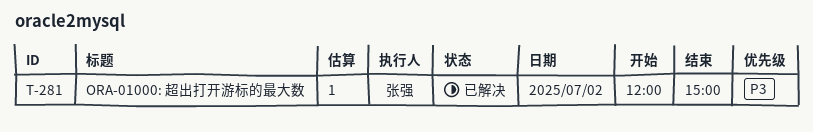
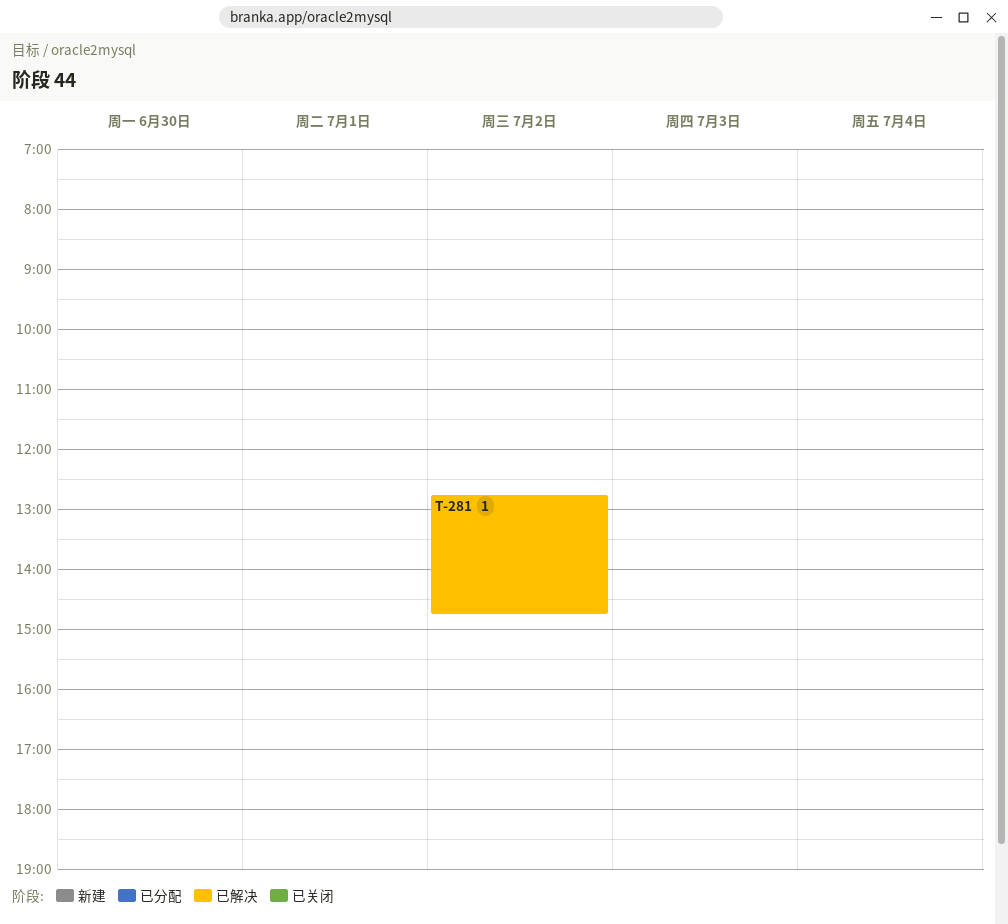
T-281, begins: 12:00 -> 12:45
T-281, ends: 15:00 -> 14:45

